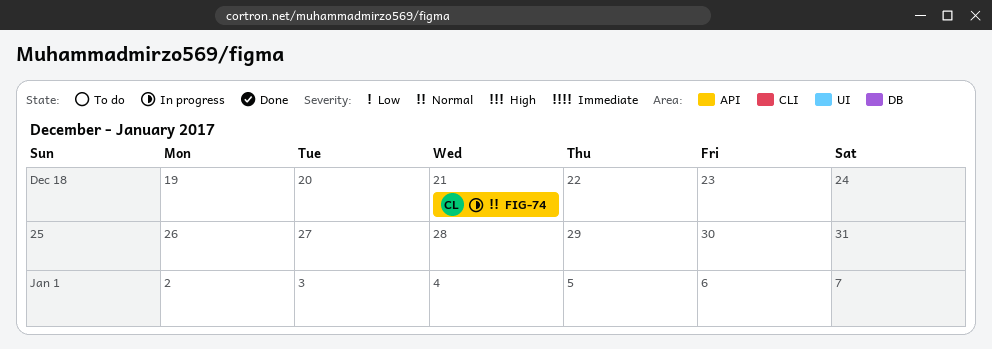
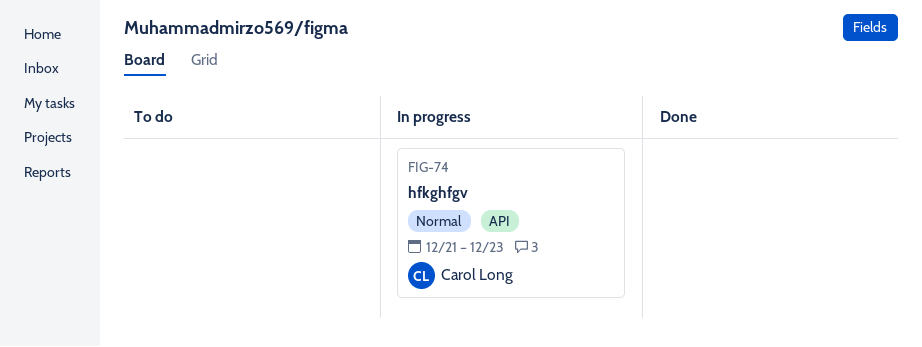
FIG-74, due: Dec 21 -> Dec 23

